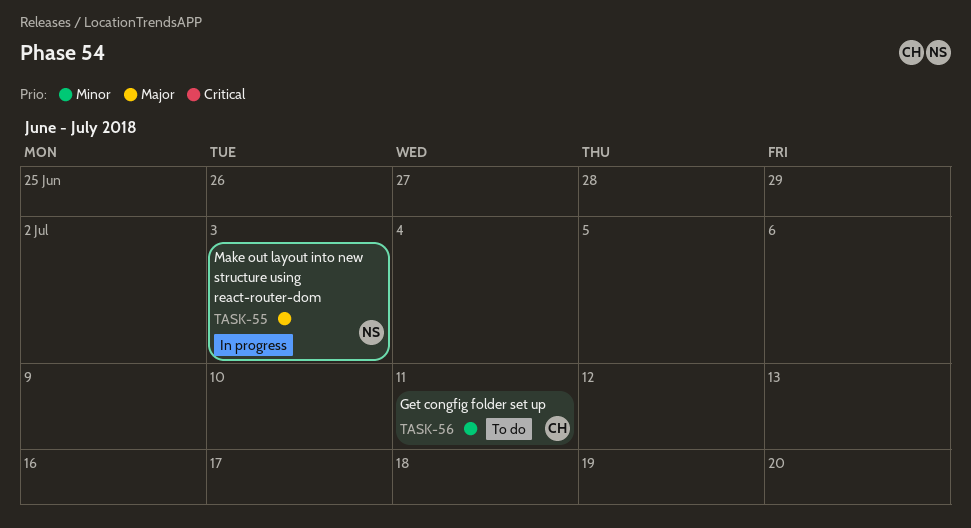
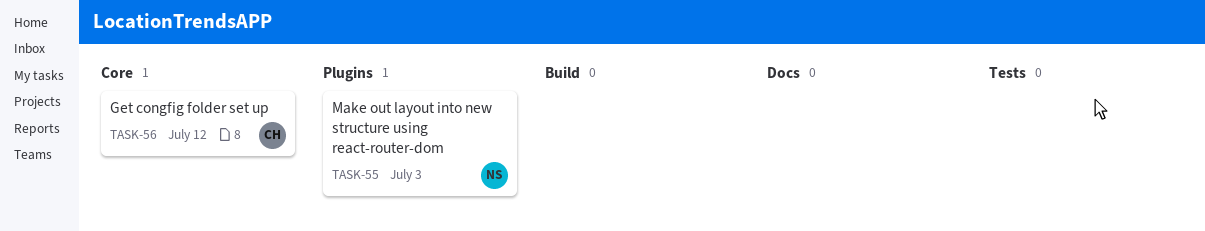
TASK-56, due: Jul 11 -> Jul 12

